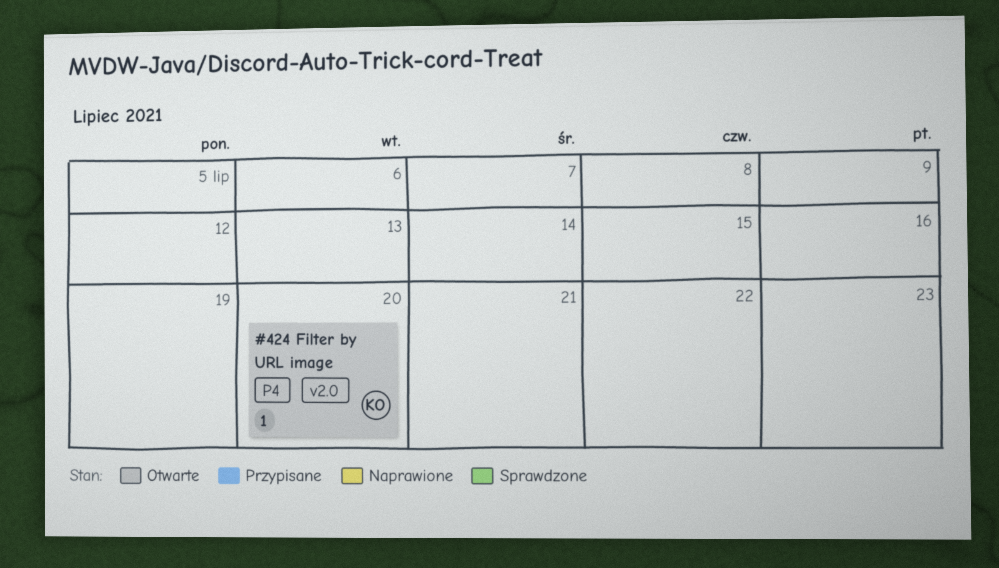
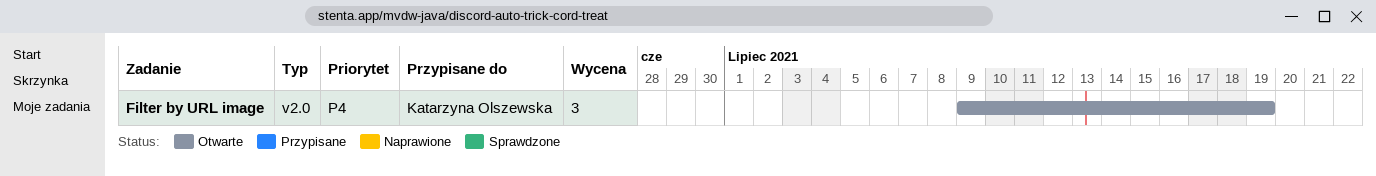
Filter by URL image, estimate: 1 -> 3
Filter by URL image, due: Jul 20 -> Jul 19

